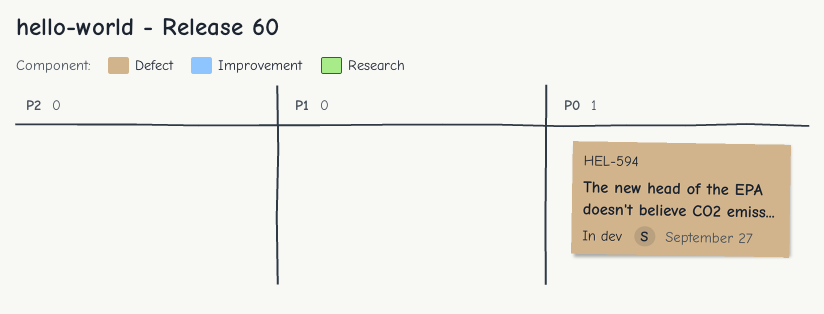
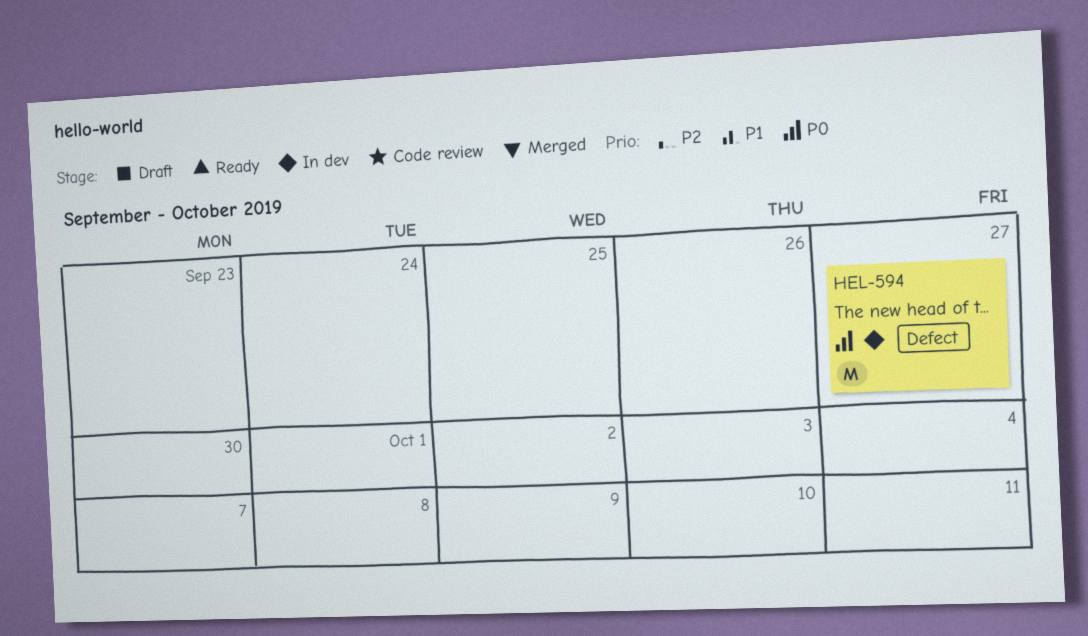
HEL-594, estimate: S -> M

